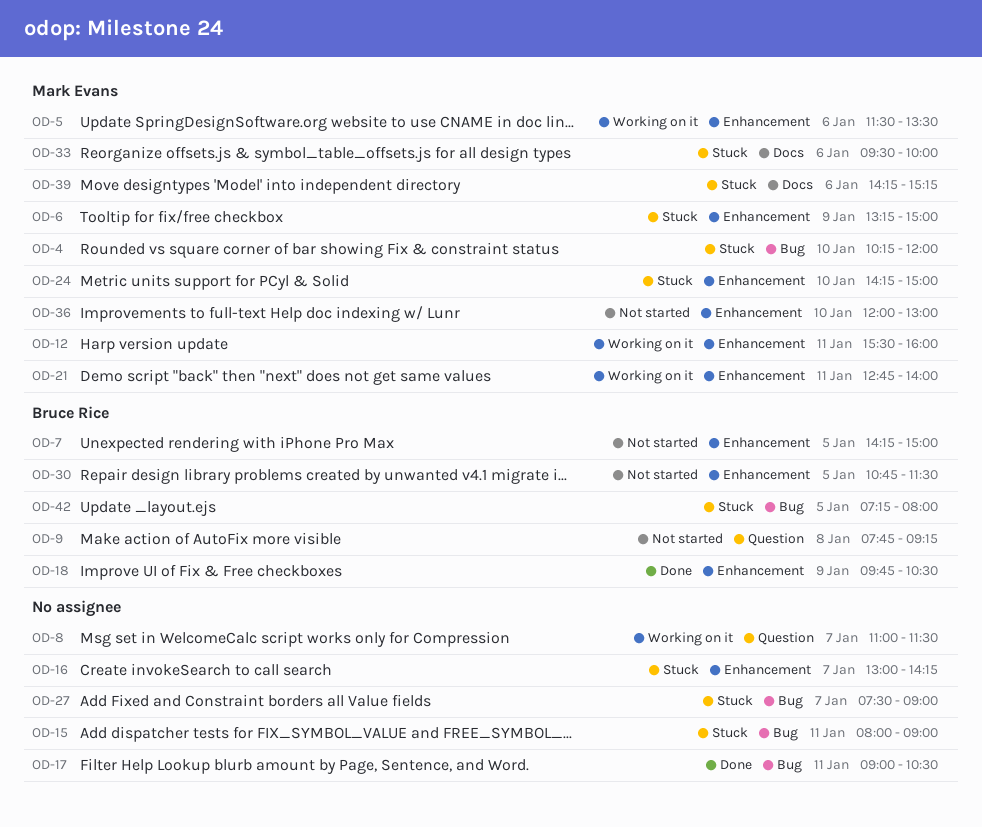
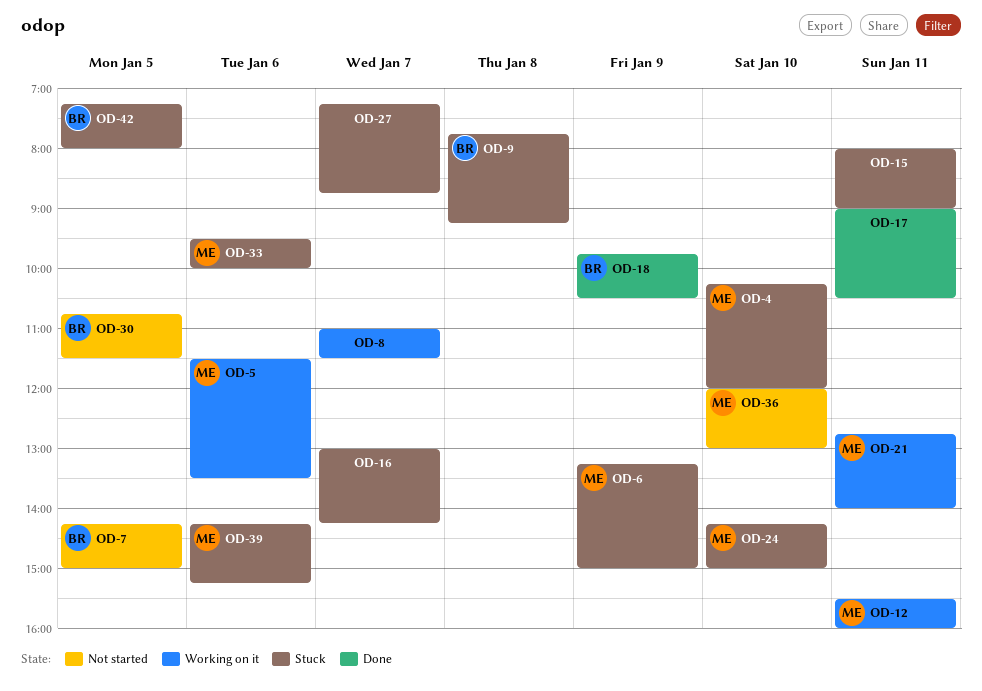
OD-9, status: Not started -> Stuck
OD-27, begins: 07:30 -> 07:15
OD-27, ends: 09:00 -> 08:45

